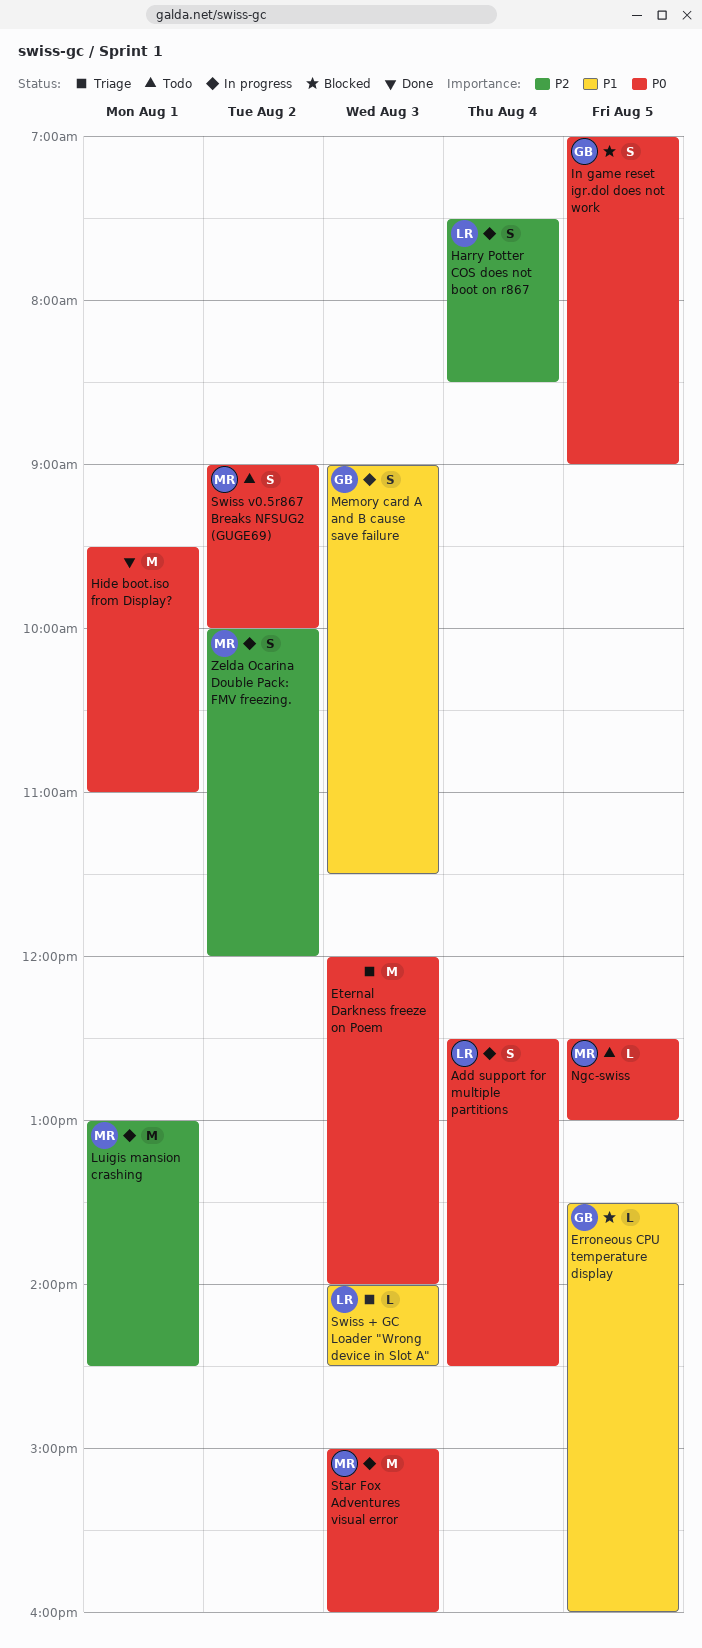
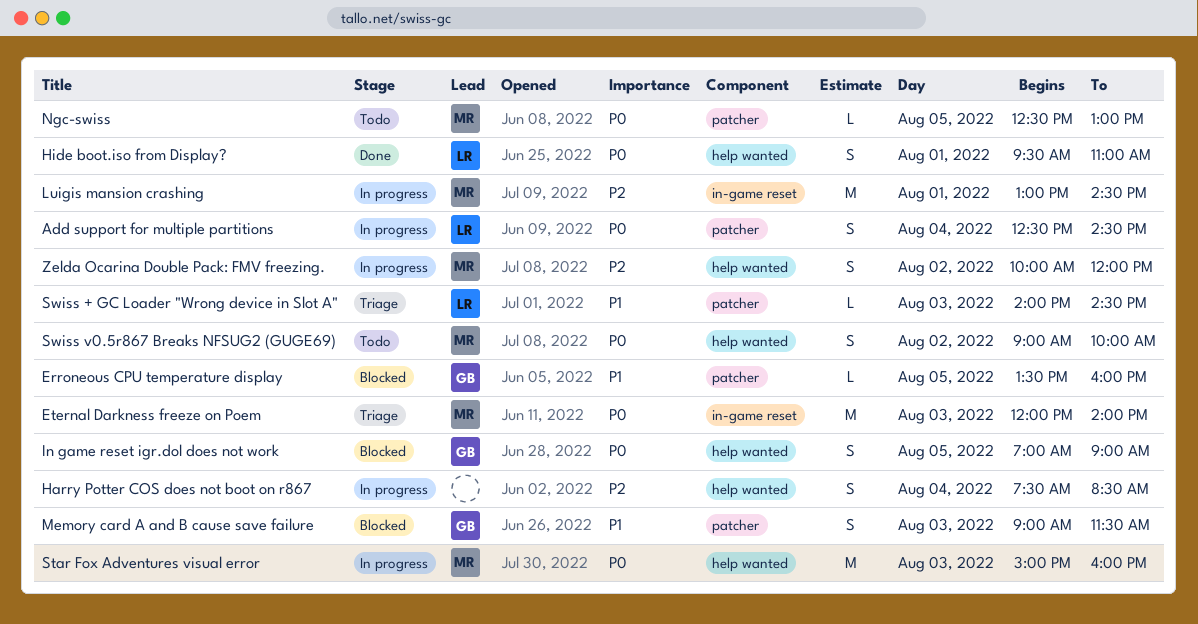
Eternal Darkness freeze on Poem, owner: none -> MR
Harry Potter COS does not boot on r867, owner: LR -> none
Hide boot.iso from Display?, owner: none -> LR
Hide boot.iso from Display?, estimate: M -> S
Memory card A and B cause save failure, status: In progress -> Blocked

